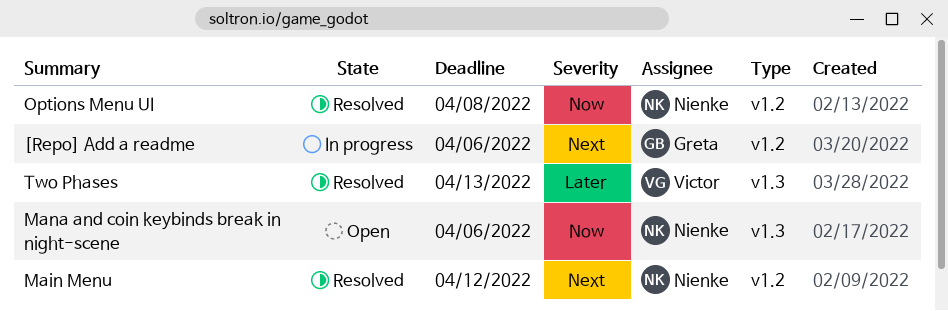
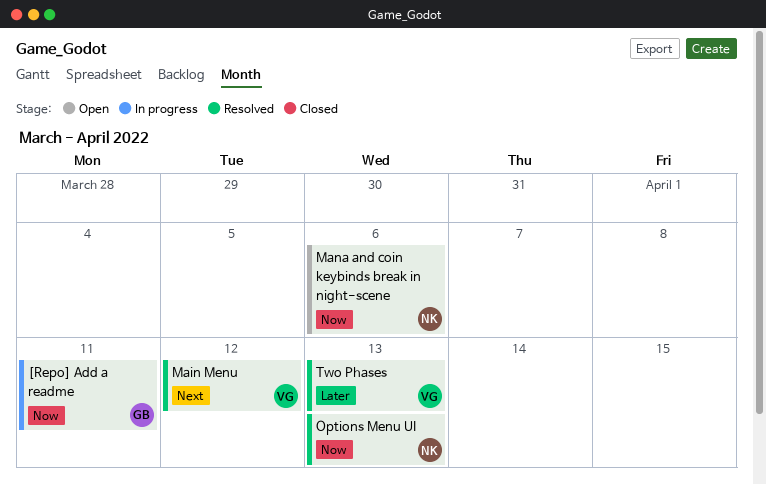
[Repo] Add a readme, priority: Next -> Now
[Repo] Add a readme, due: Apr 6 -> Apr 11
Main Menu, owner: Nienke -> Victor
Options Menu UI, due: Apr 8 -> Apr 13

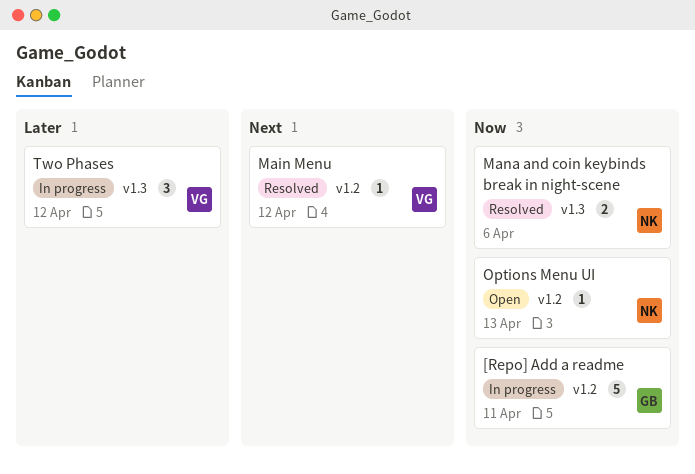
Mana and coin keybinds break in night-scene, status: Open -> Resolved
Options Menu UI, status: Resolved -> Open
Two Phases, status: Resolved -> In progress
Two Phases, due: Apr 13 -> Apr 12

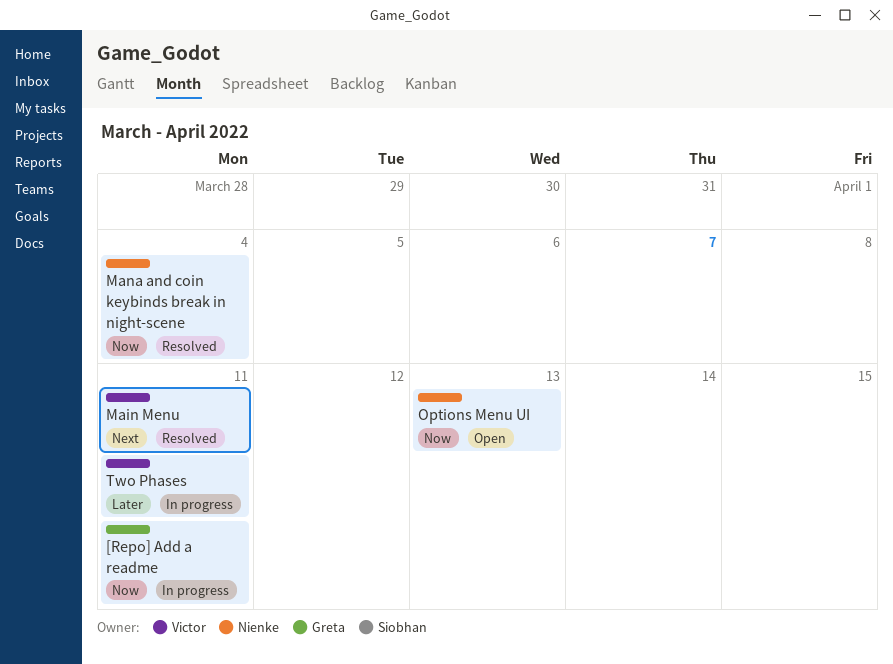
Main Menu, due: Apr 12 -> Apr 11
Mana and coin keybinds break in night-scene, due: Apr 6 -> Apr 4
Two Phases, due: Apr 12 -> Apr 11

